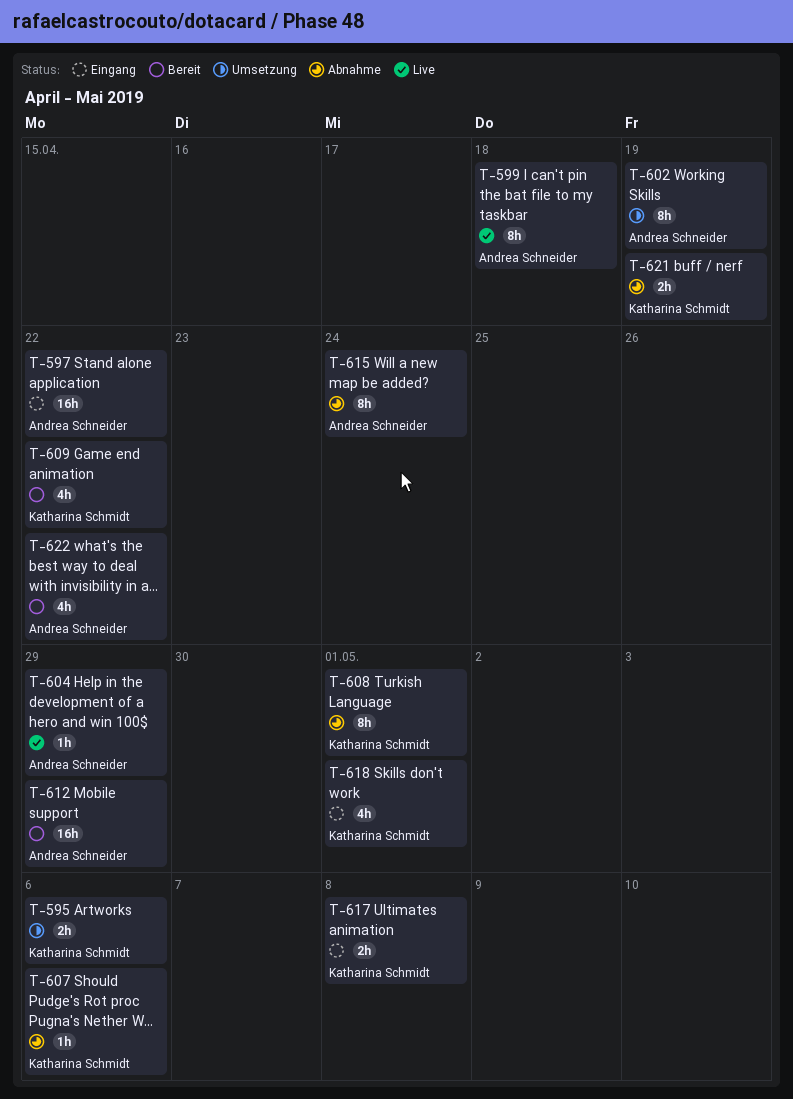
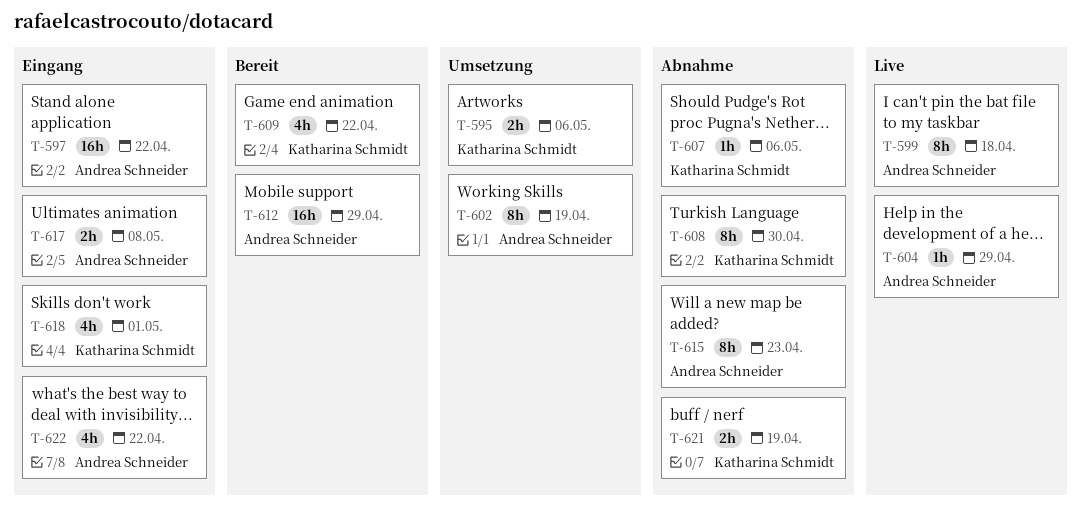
T-608, due: May 1 -> Apr 30
T-615, due: Apr 24 -> Apr 23
T-617, owner: Katharina Schmidt -> Andrea Schneider
T-622, status: Bereit -> Eingang

